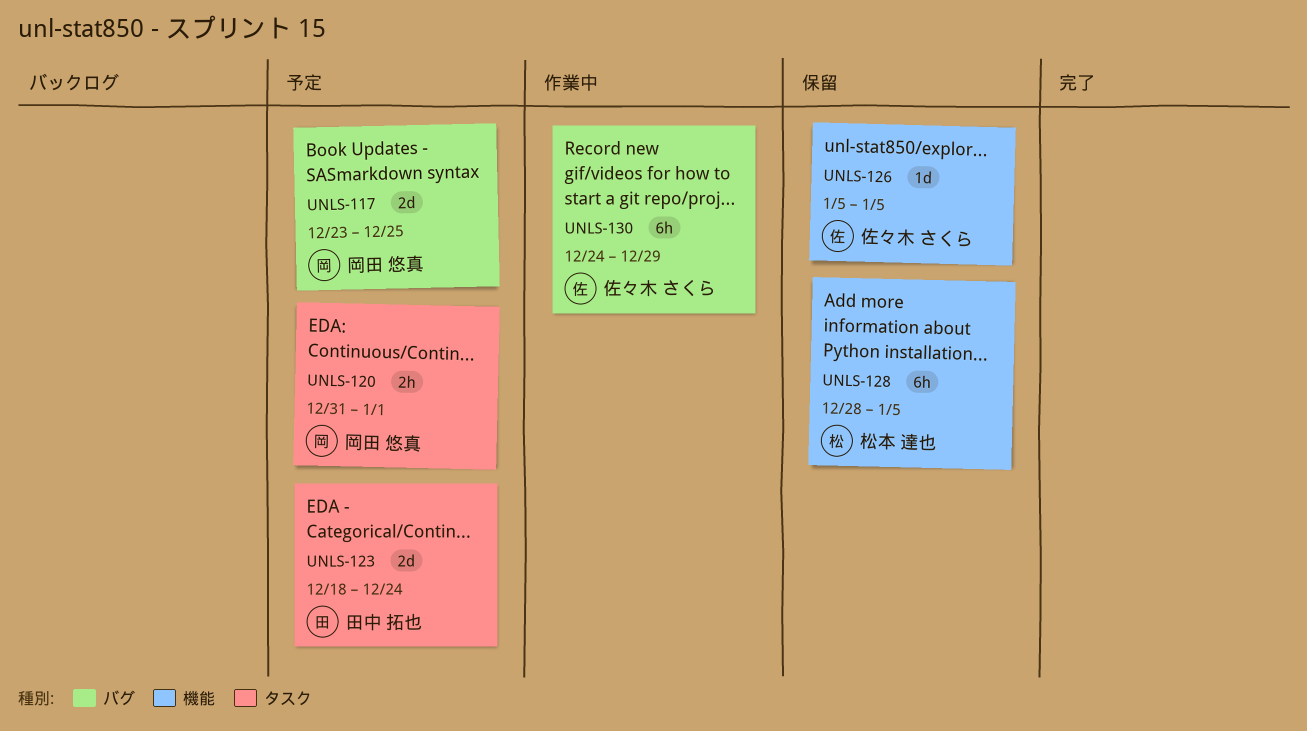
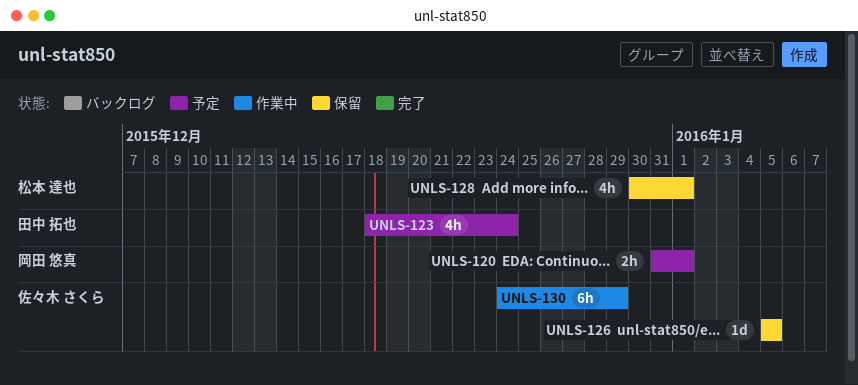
UNLS-117: present -> none
UNLS-123, estimate: 2d -> 4h
UNLS-128, estimate: 6h -> 4h
UNLS-128, start: Dec 28 -> Dec 30
UNLS-128, due: Jan 5 -> Jan 1

